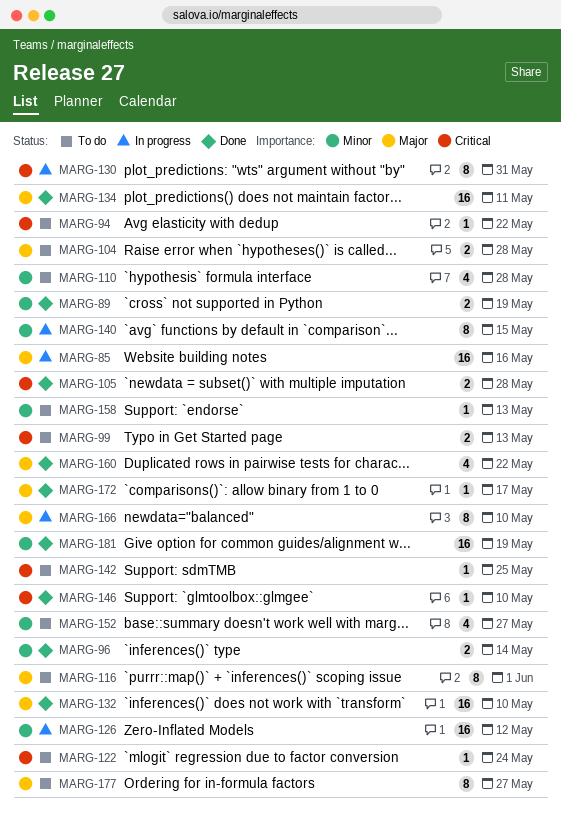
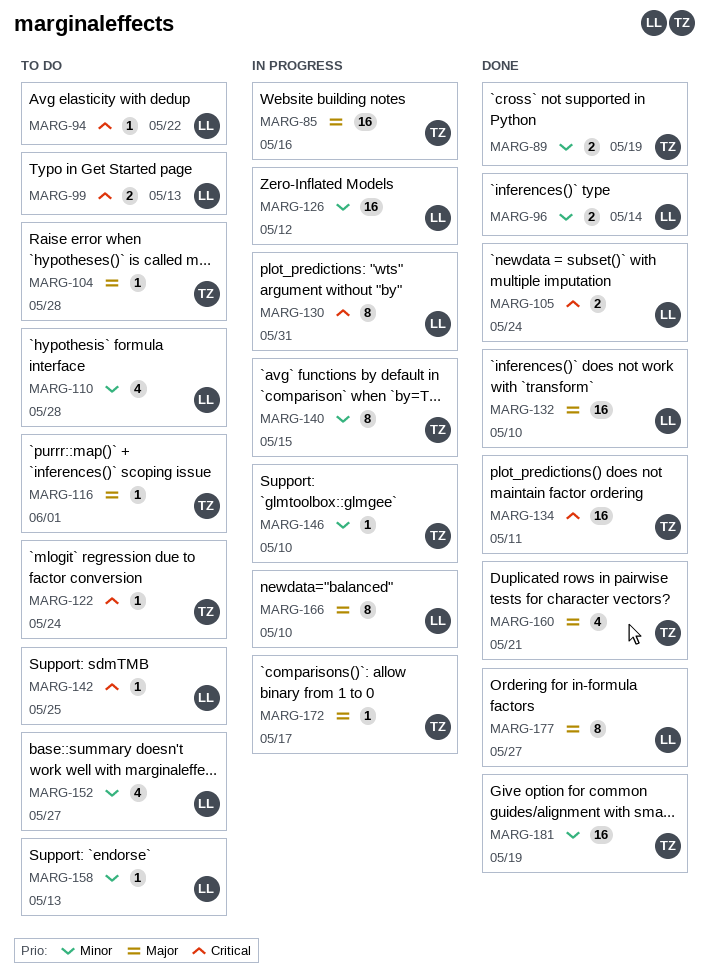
MARG-104, estimate: 2 -> 1
MARG-105, due: May 28 -> May 24
MARG-116, estimate: 8 -> 1
MARG-134, priority: Major -> Critical
MARG-146, status: Done -> In progress
MARG-146, priority: Critical -> Minor
MARG-160, due: May 22 -> May 21
MARG-172, status: Done -> In progress
MARG-177, status: To do -> Done

